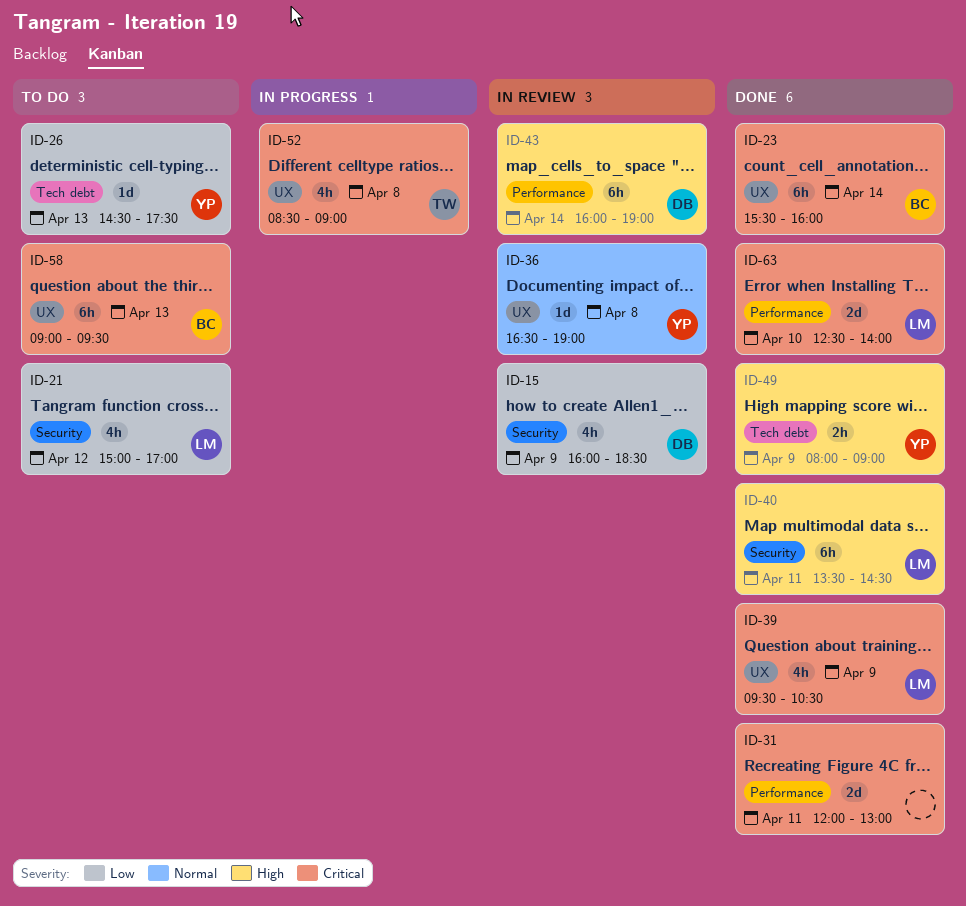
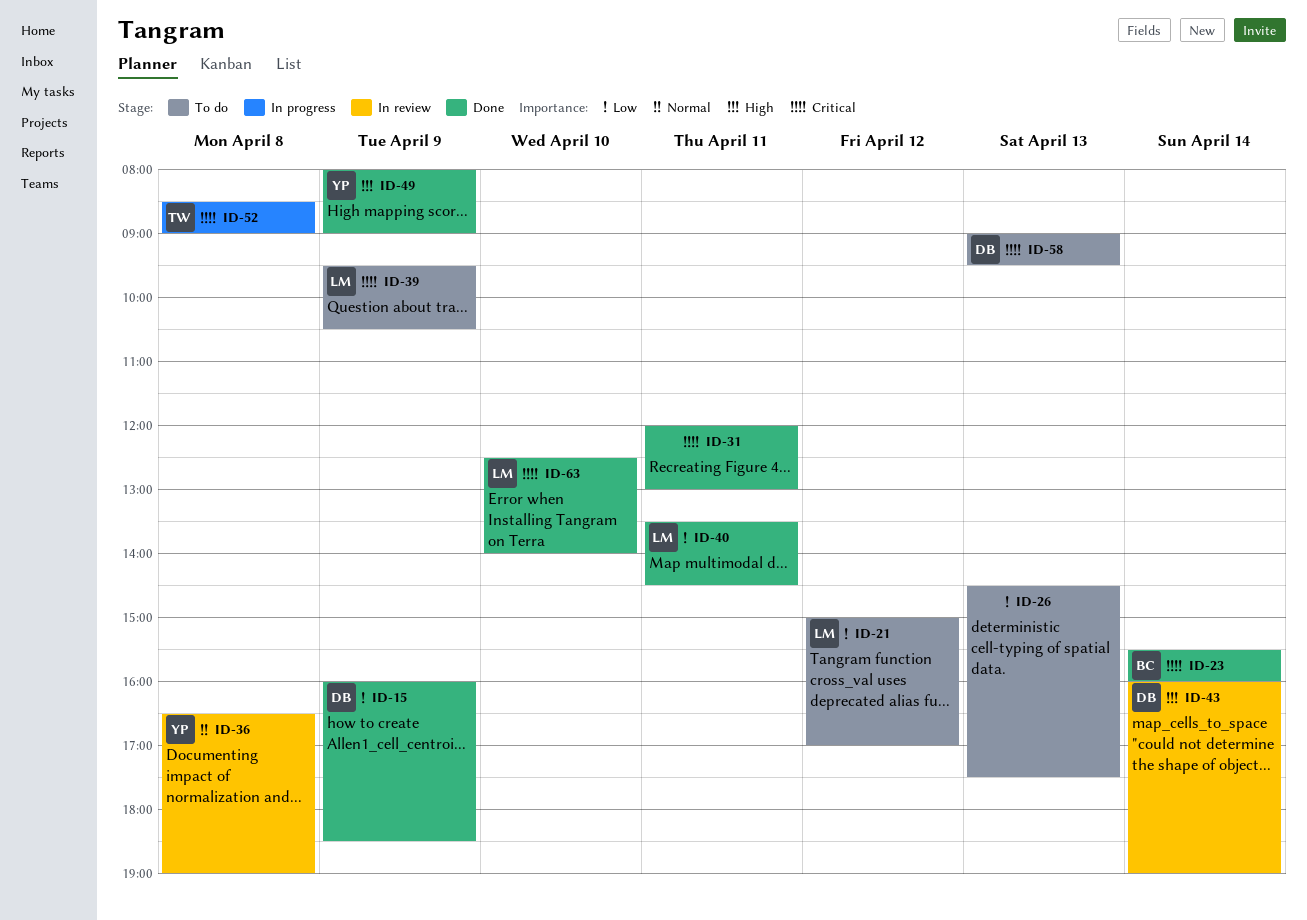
ID-15, status: In review -> Done
ID-26, owner: YP -> none
ID-39, status: Done -> To do
ID-40, priority: High -> Low
ID-58, owner: BC -> DB

